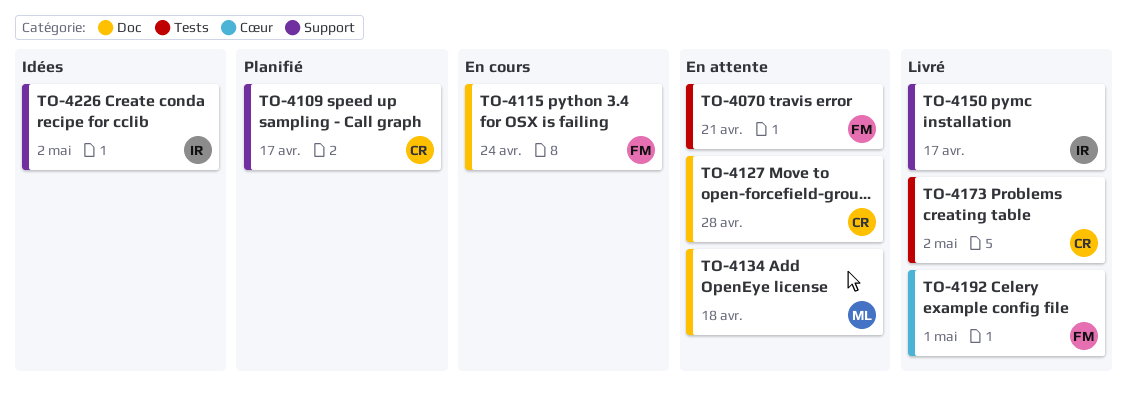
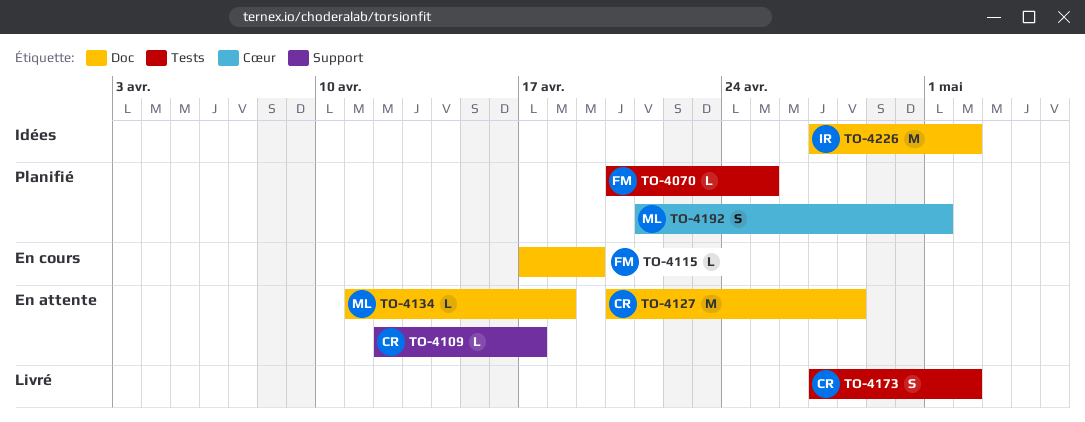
TO-4070, status: En attente -> Planifié
TO-4070, due: Apr 21 -> Apr 25
TO-4109, status: Planifié -> En attente
TO-4115, due: Apr 24 -> Apr 19
TO-4150: present -> none
TO-4192, status: Livré -> Planifié
TO-4192, owner: FM -> ML
TO-4226, label: Support -> Doc

